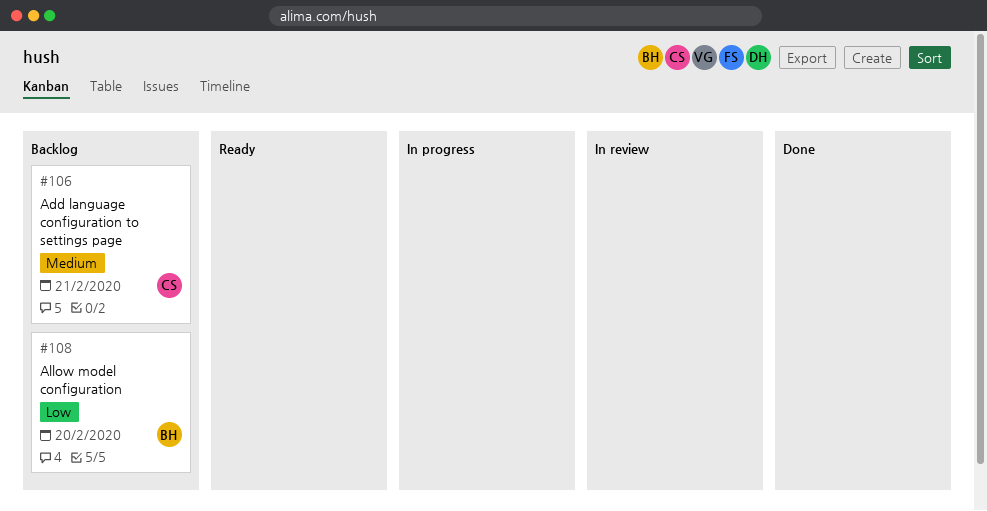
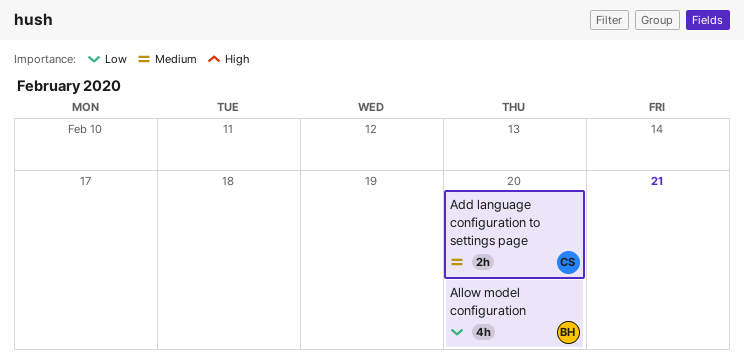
Add language configuration to settings page, due: Feb 21 -> Feb 20

